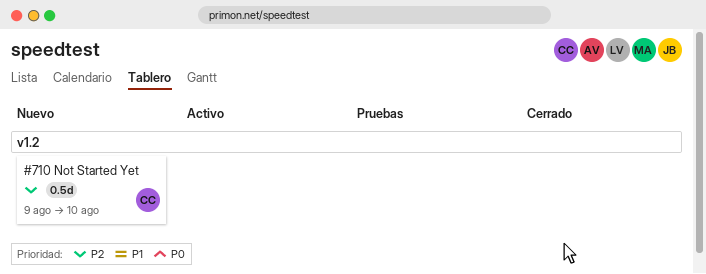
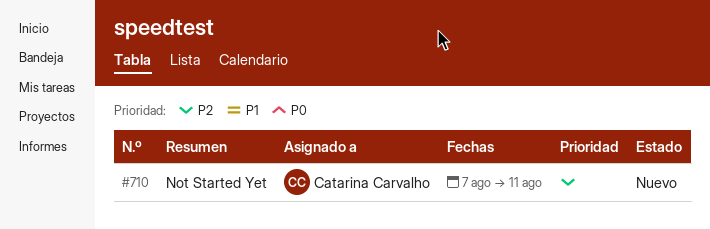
#710, start: Aug 9 -> Aug 7
#710, due: Aug 10 -> Aug 11

